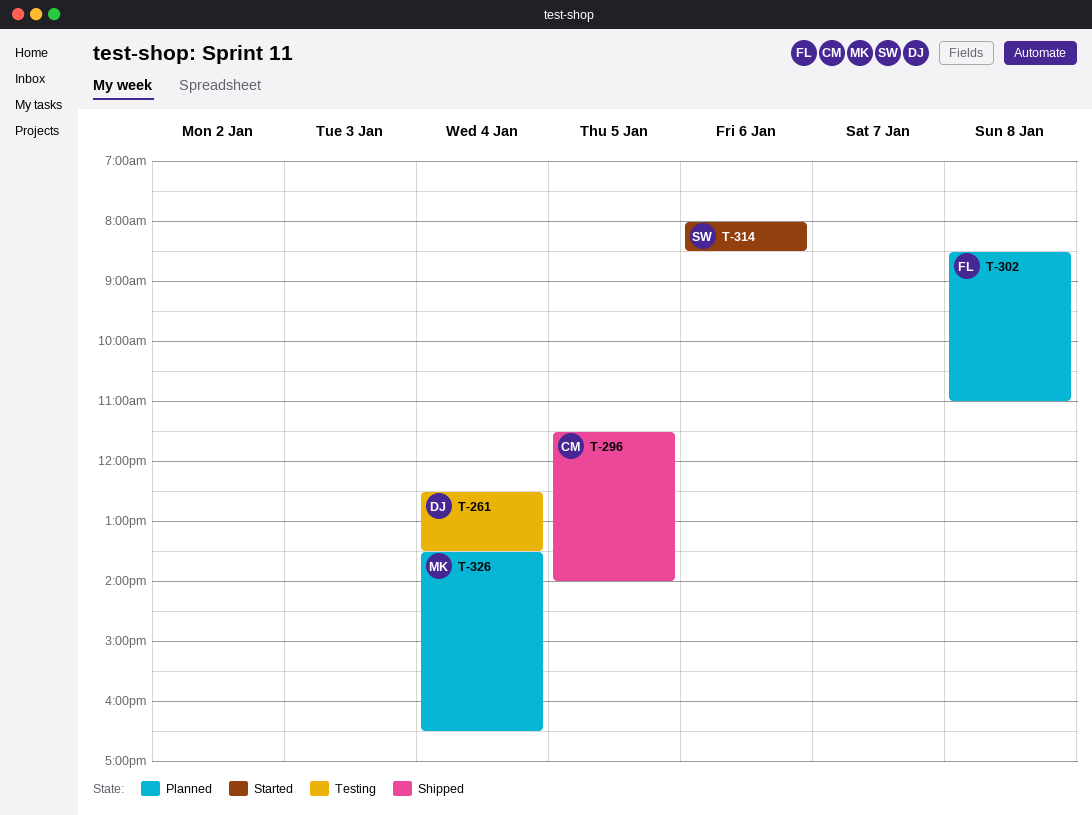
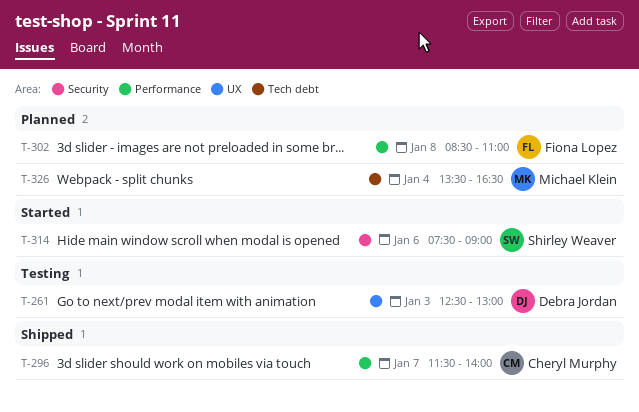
T-261, day: Jan 4 -> Jan 3
T-261, ends: 13:30 -> 13:00
T-296, day: Jan 5 -> Jan 7
T-314, begins: 08:00 -> 07:30
T-314, ends: 08:30 -> 09:00

